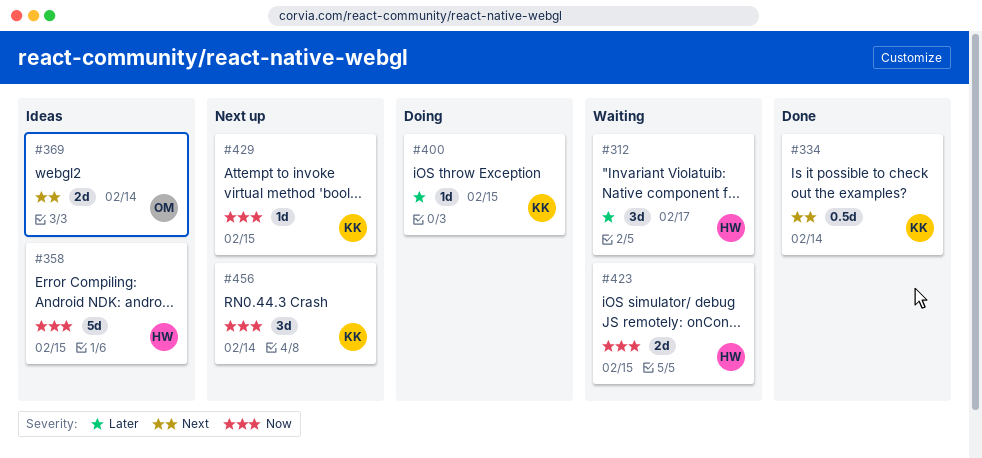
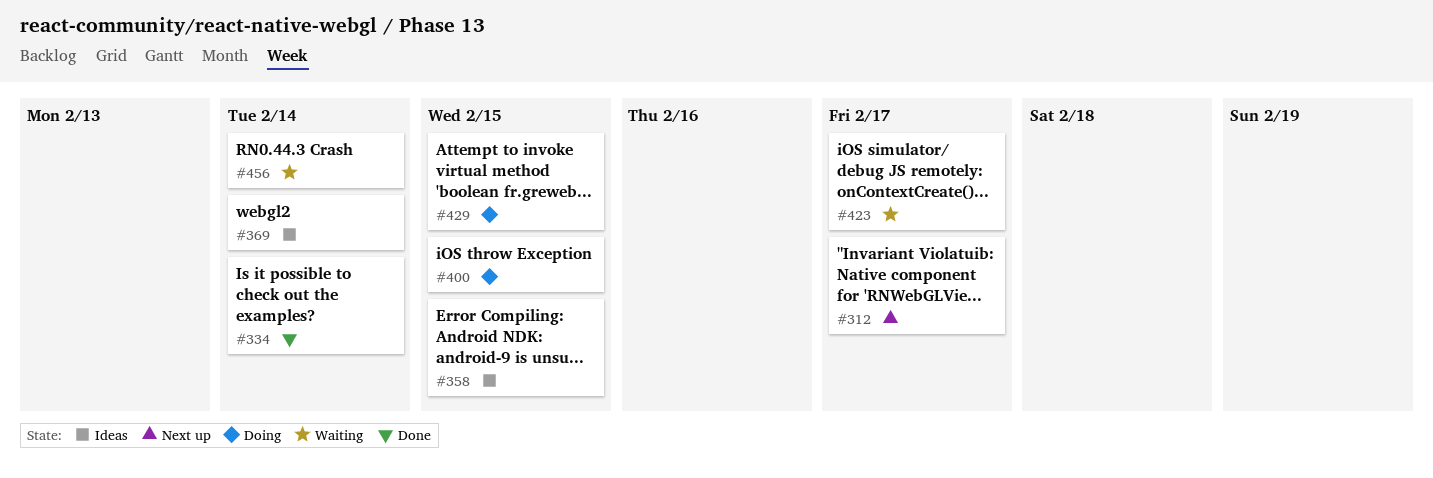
#312, status: Waiting -> Next up
#423, due: Feb 15 -> Feb 17
#429, status: Next up -> Doing
#456, status: Next up -> Waiting

